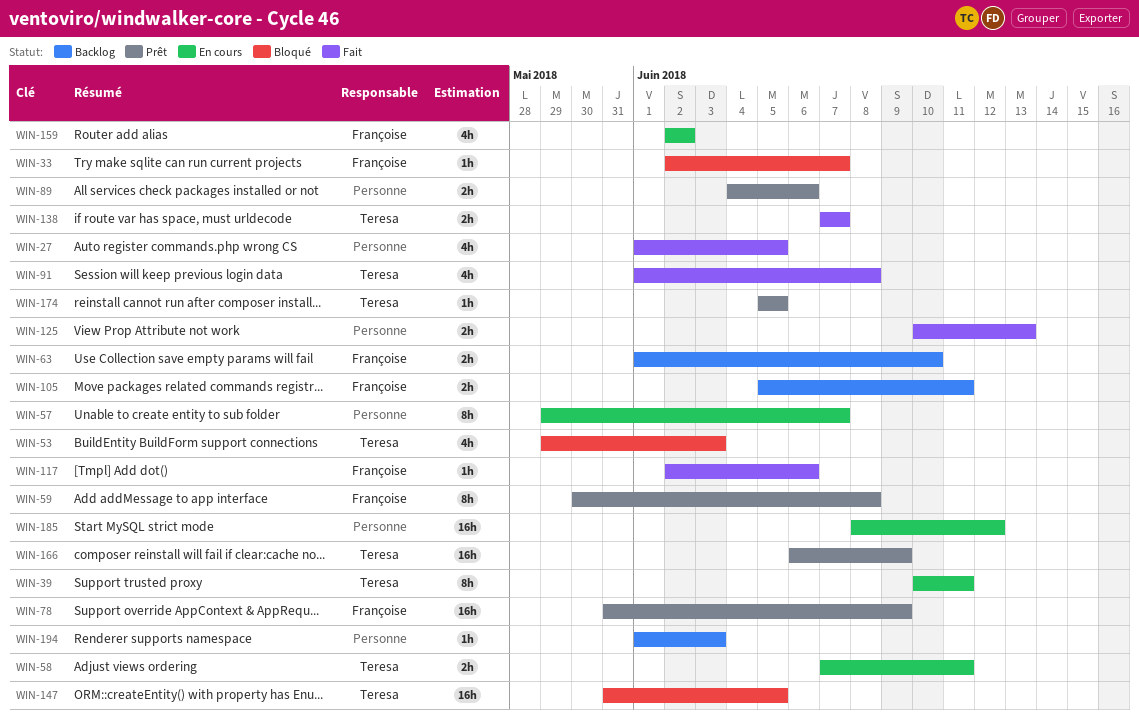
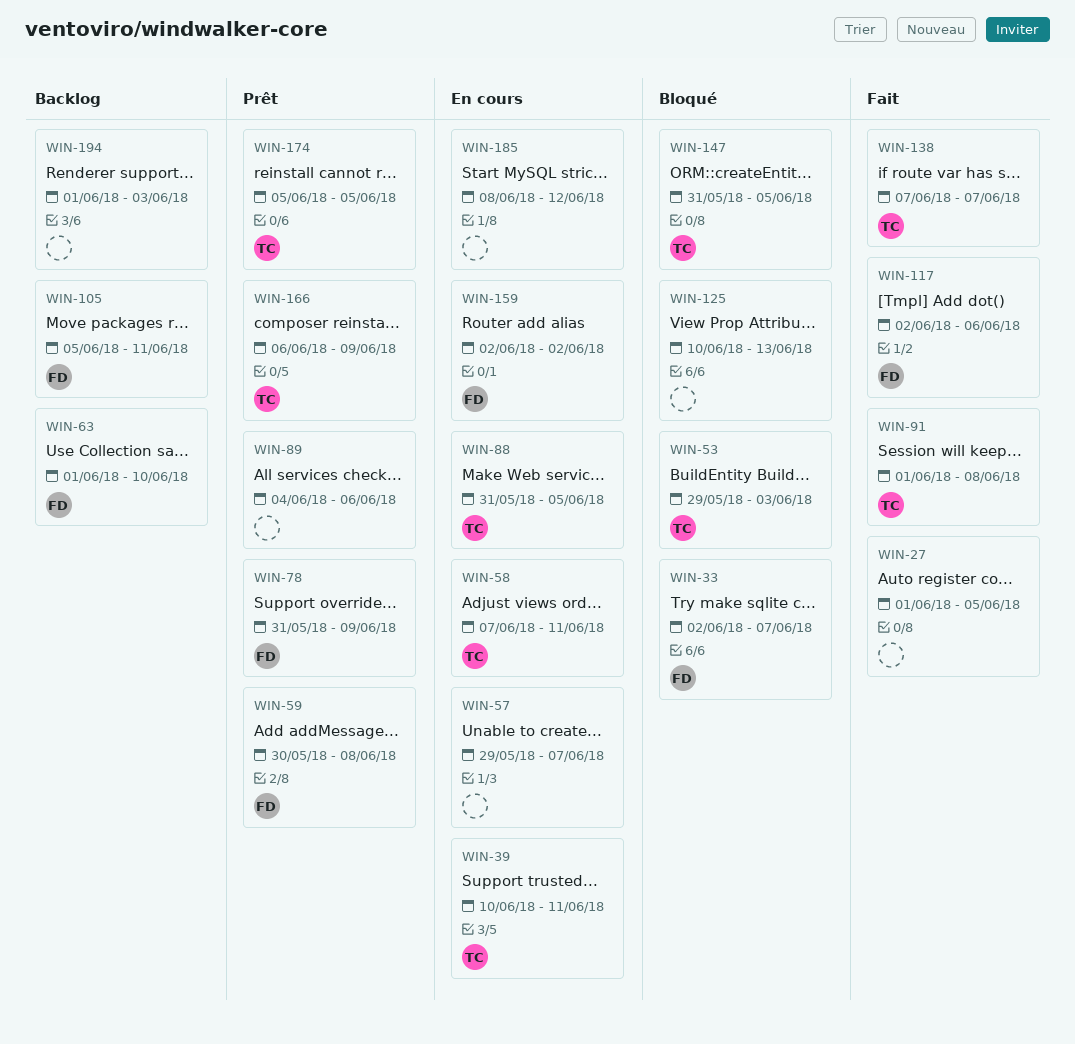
WIN-88: none -> present
WIN-125, status: Fait -> Bloqué

